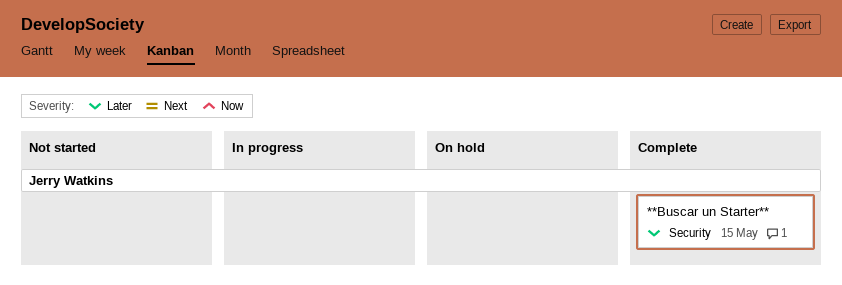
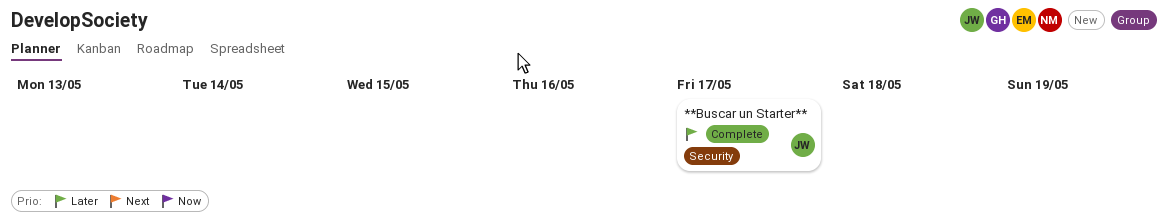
**Buscar un Starter**, due: May 15 -> May 17

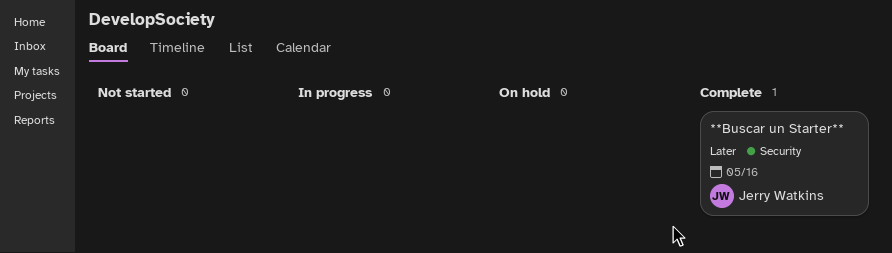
**Buscar un Starter**, due: May 17 -> May 16

